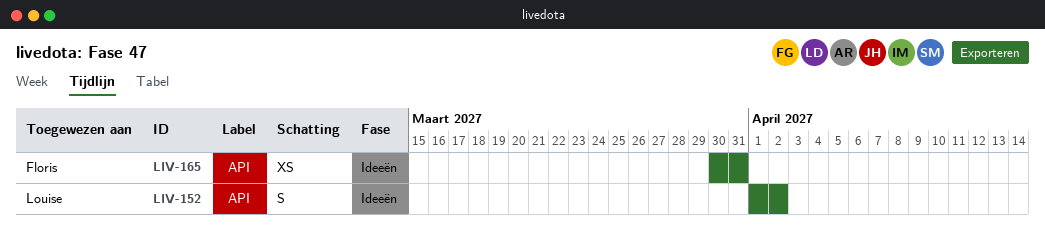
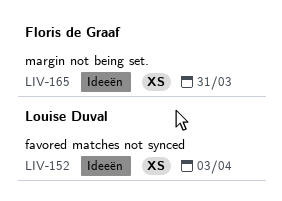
LIV-152, estimate: S -> XS
LIV-152, due: Apr 2 -> Apr 3

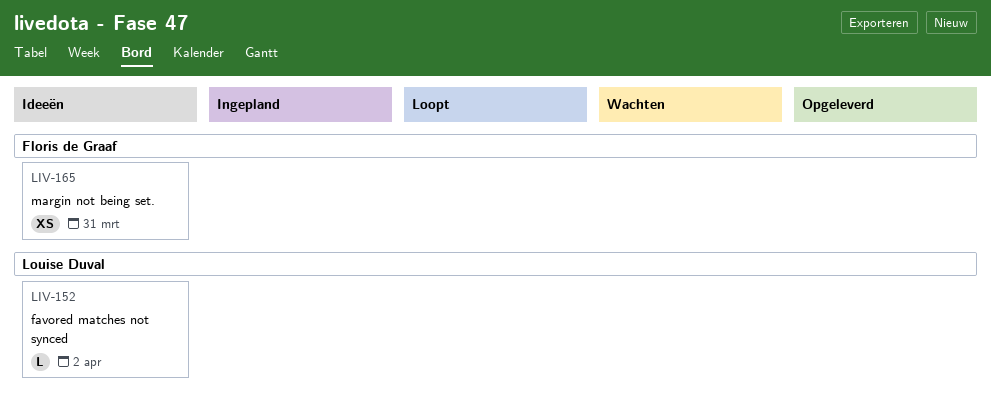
LIV-152, estimate: XS -> L
LIV-152, due: Apr 3 -> Apr 2

